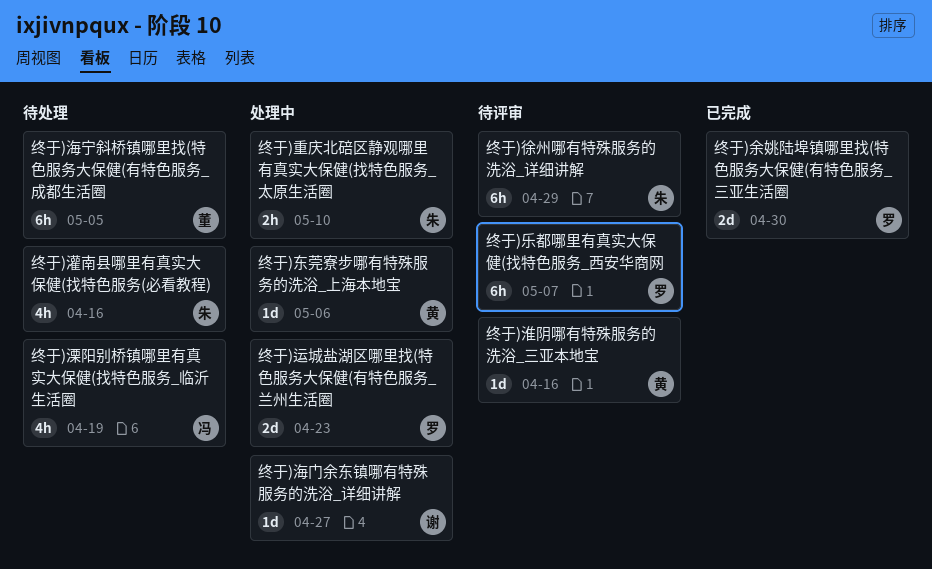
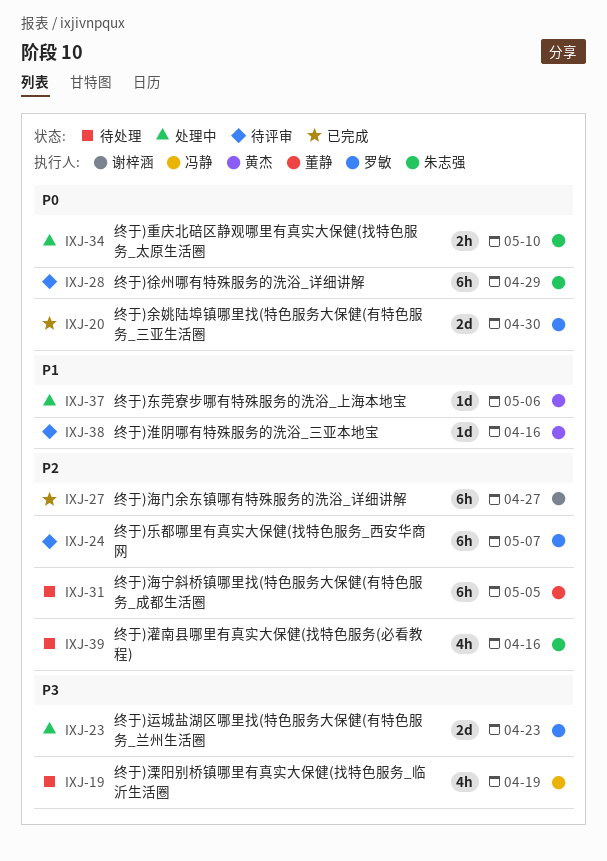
终于)海门余东镇哪有特殊服务的洗浴_详细讲解, status: 处理中 -> 已完成
终于)海门余东镇哪有特殊服务的洗浴_详细讲解, estimate: 1d -> 6h

